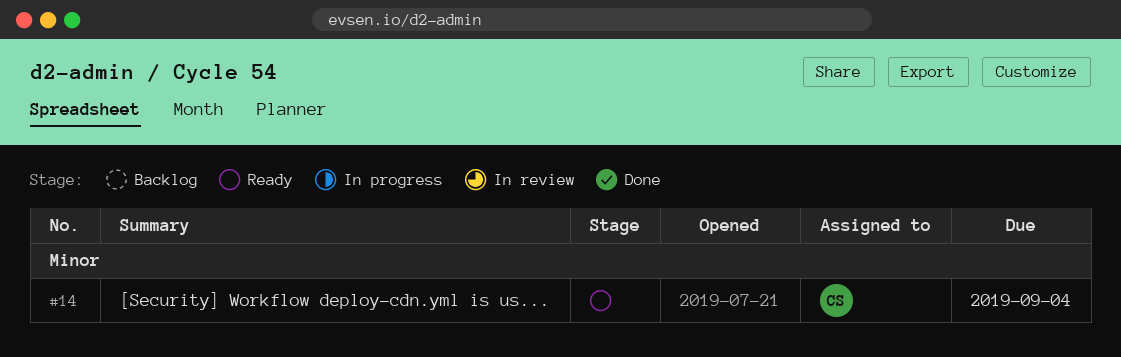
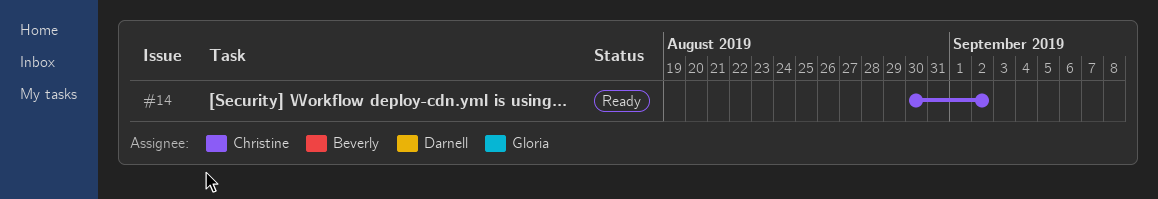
#14, due: Sep 4 -> Sep 2

